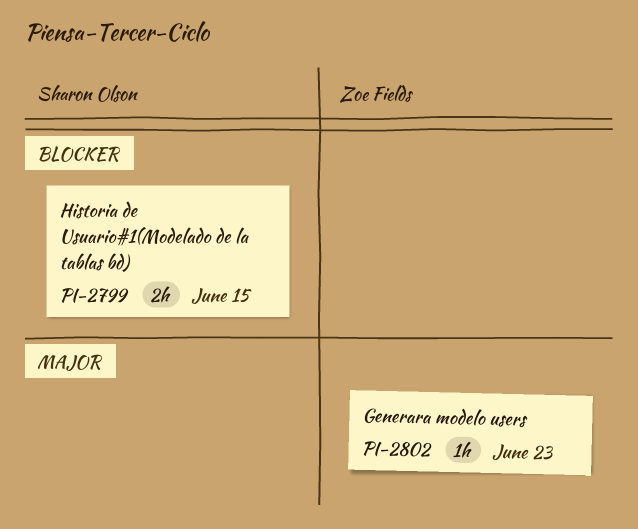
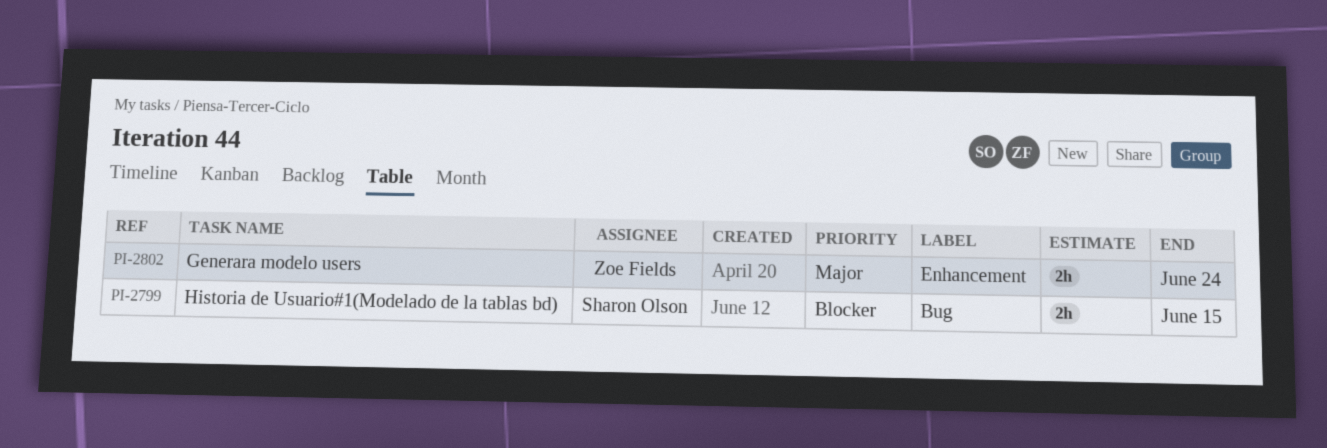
PI-2802, estimate: 1h -> 2h
PI-2802, due: Jun 23 -> Jun 24

